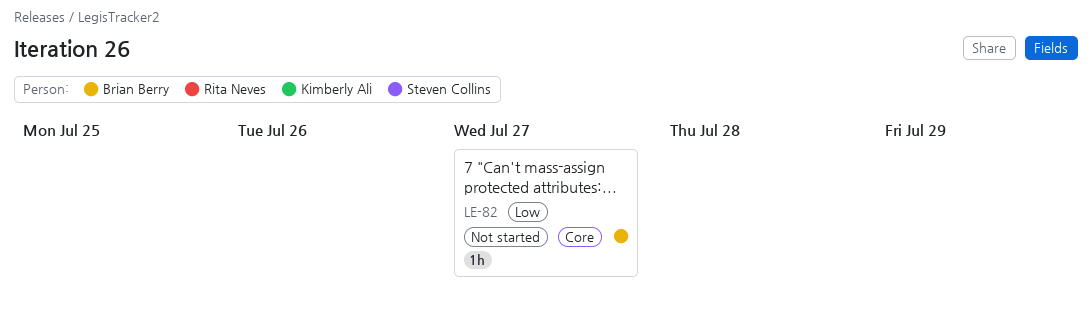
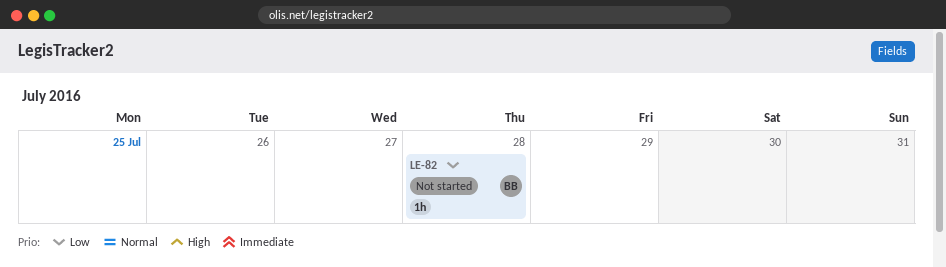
LE-82, due: Jul 27 -> Jul 28

